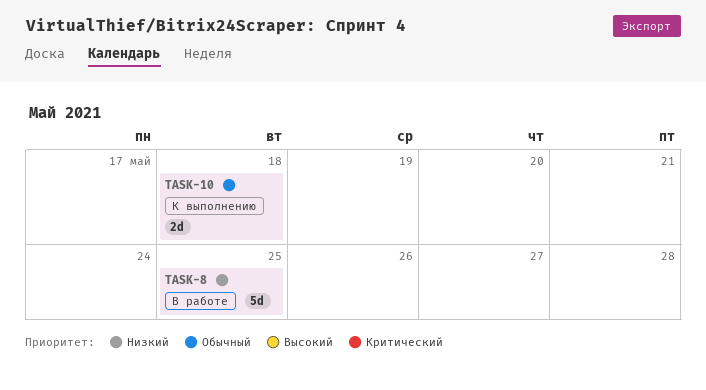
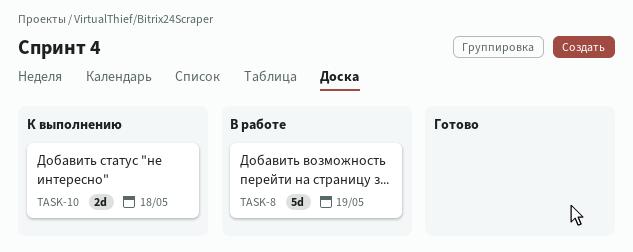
TASK-8, due: May 25 -> May 19

